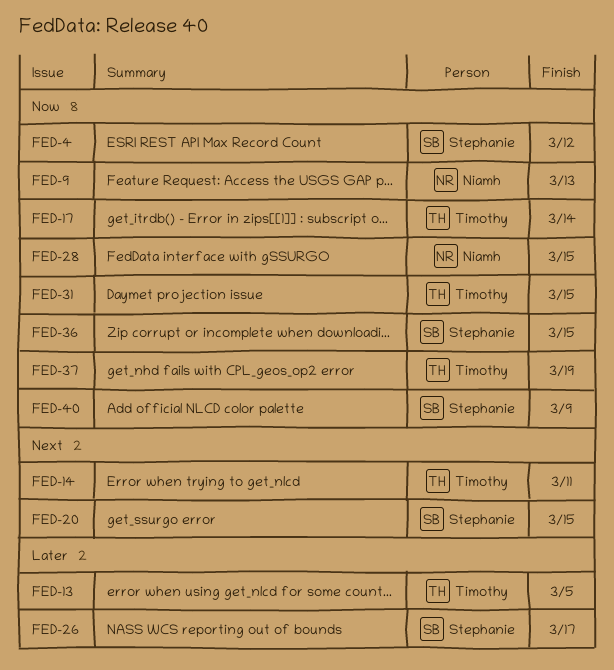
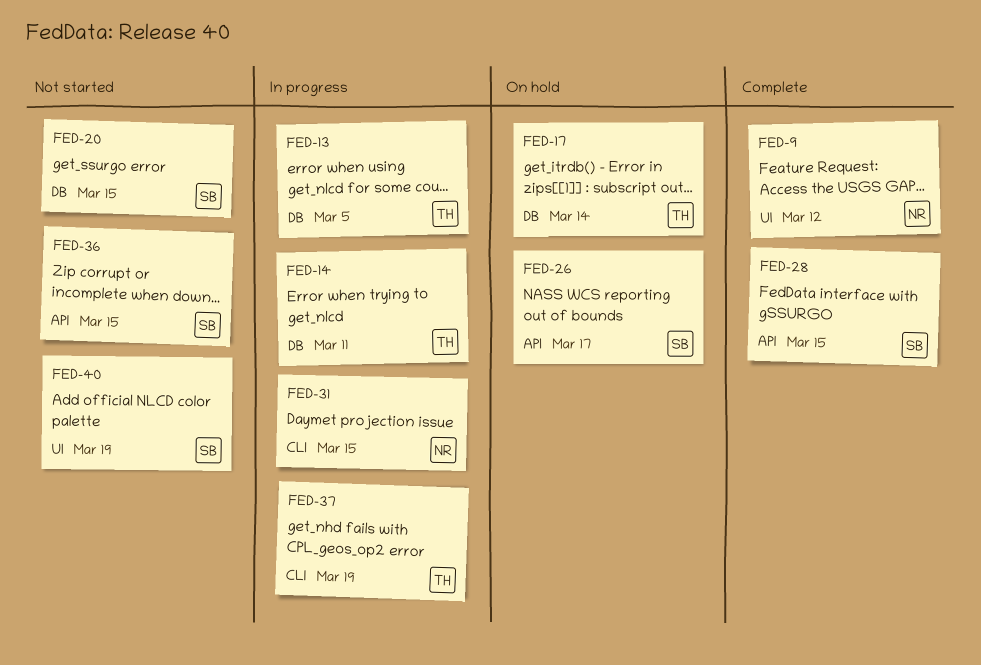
FED-4: present -> none
FED-9, due: Mar 13 -> Mar 12
FED-28, owner: Niamh -> Stephanie
FED-31, owner: Timothy -> Niamh
FED-40, due: Mar 9 -> Mar 19

